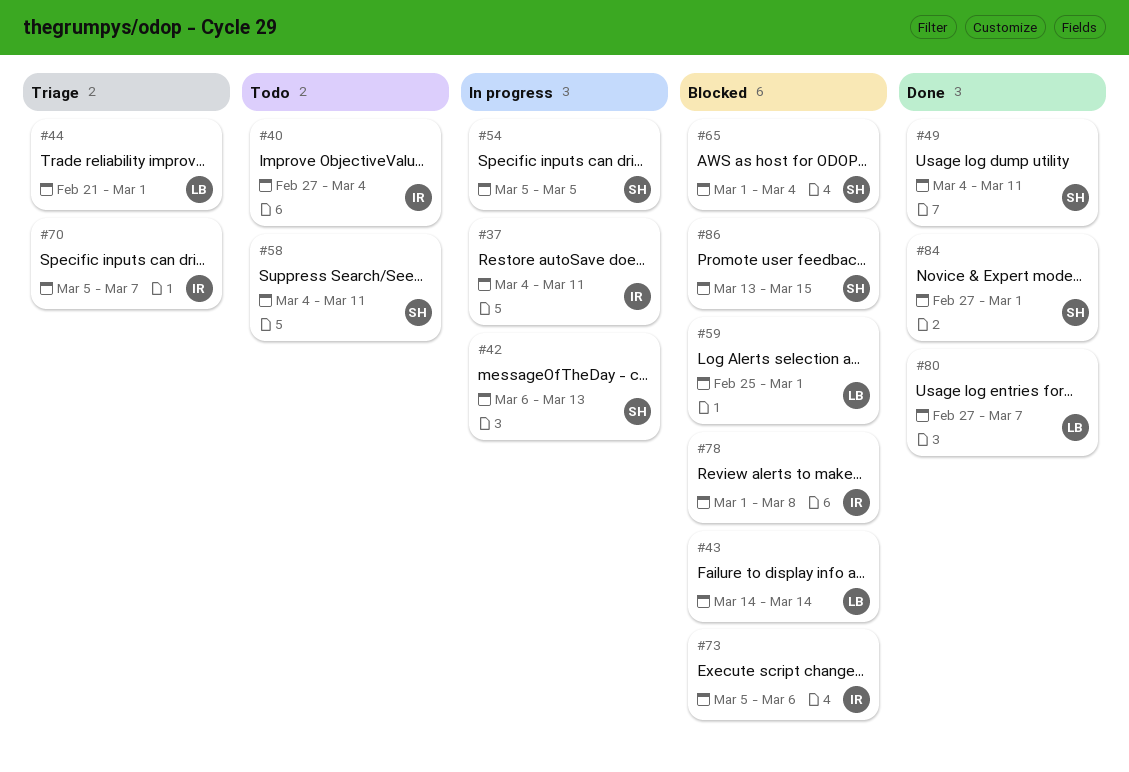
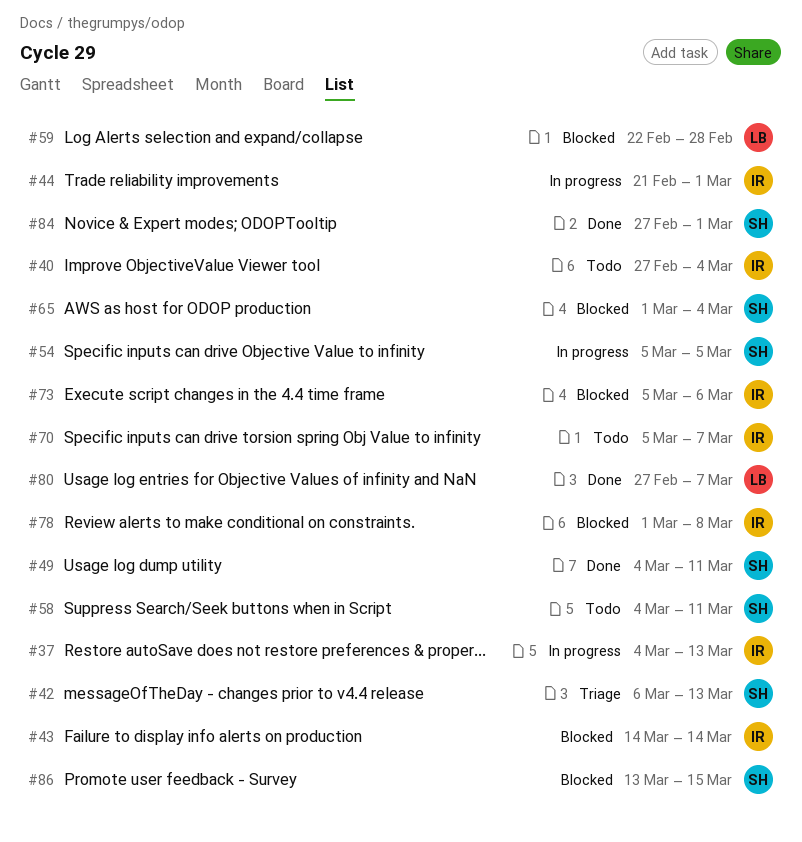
#37, due: Mar 11 -> Mar 13
#42, status: In progress -> Triage
#43, owner: LB -> IR
#44, status: Triage -> In progress
#44, owner: LB -> IR
#59, start: Feb 25 -> Feb 22
#59, due: Mar 1 -> Feb 28
#70, status: Triage -> Todo

